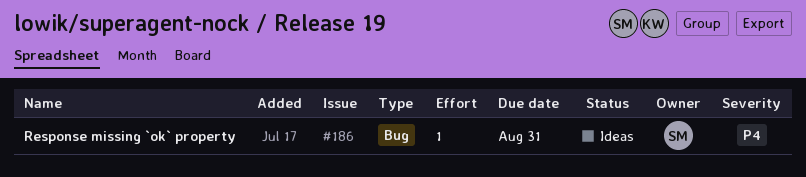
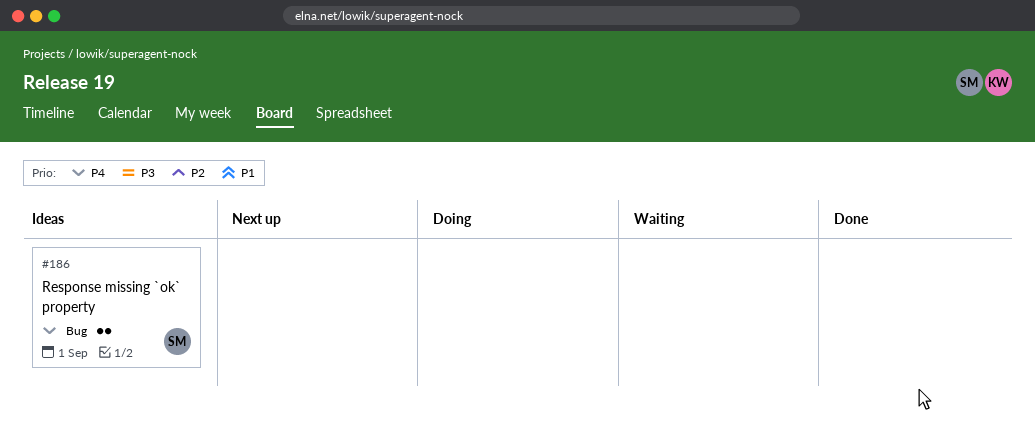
#186, estimate: 1 -> 2
#186, due: Aug 31 -> Sep 1

